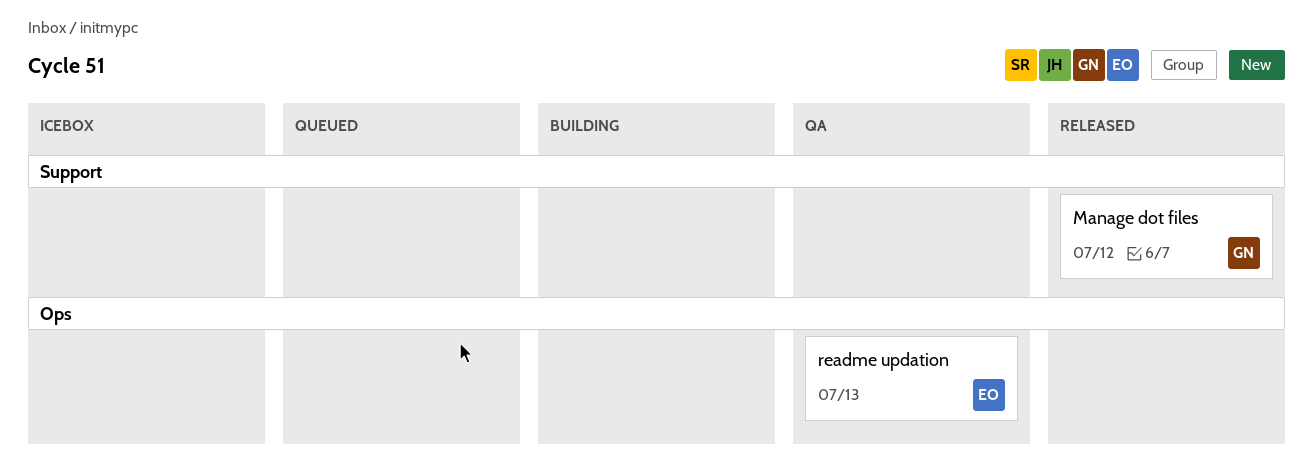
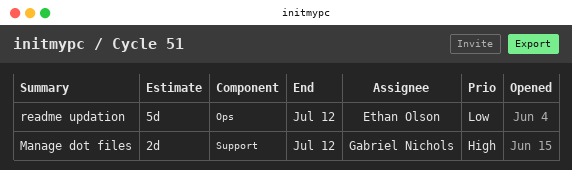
readme updation, due: Jul 13 -> Jul 12

